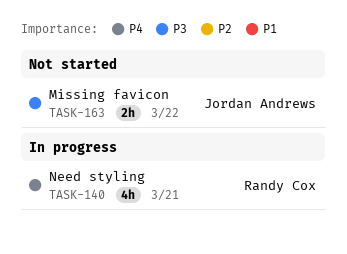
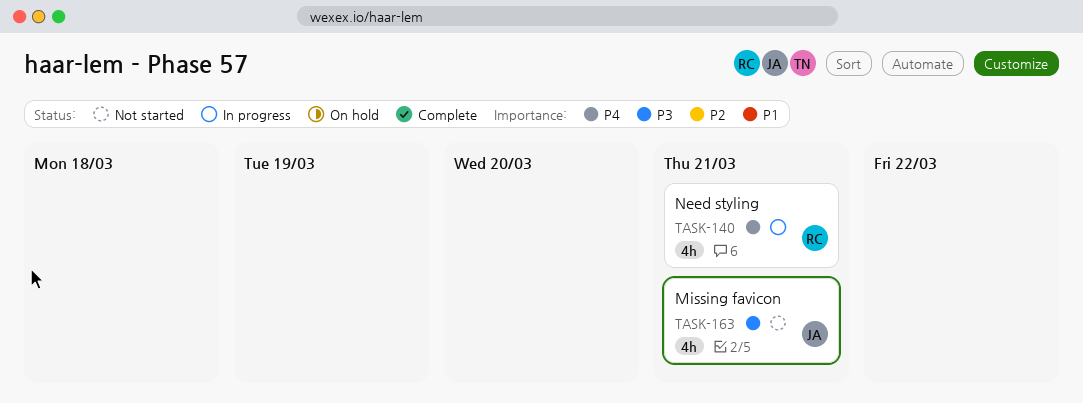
TASK-163, estimate: 2h -> 4h
TASK-163, due: Mar 22 -> Mar 21

